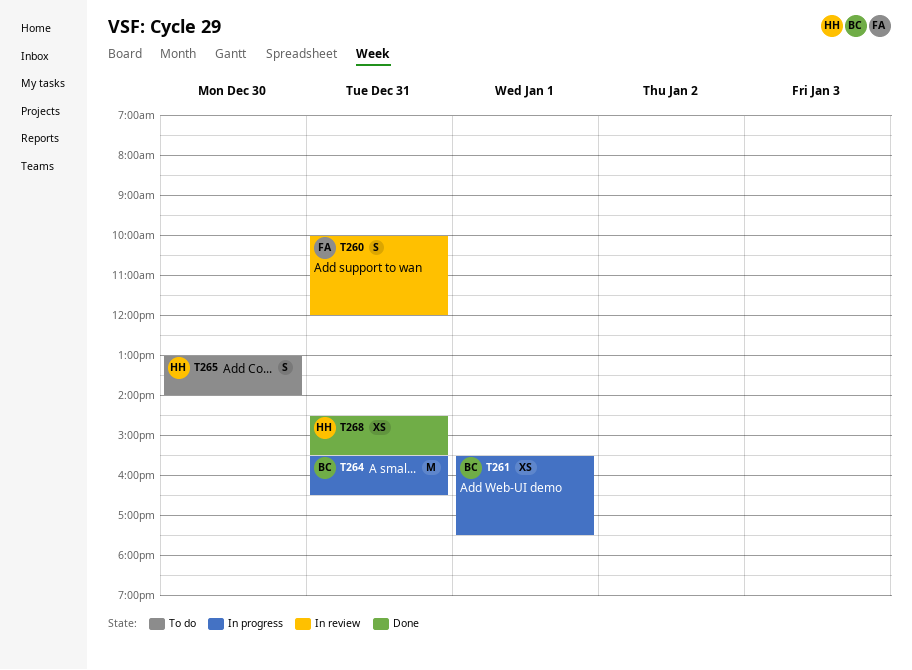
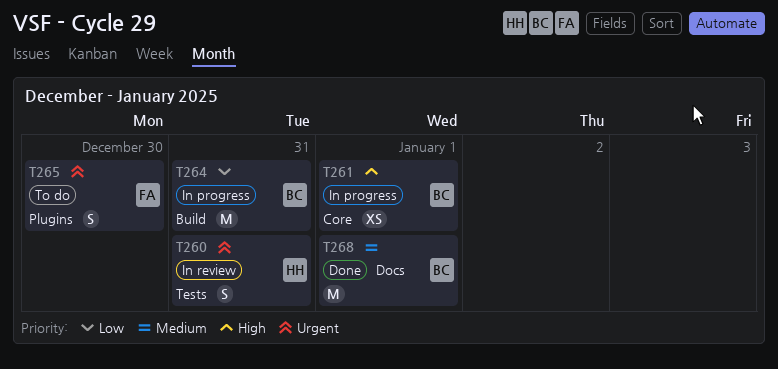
T260, owner: FA -> HH
T265, owner: HH -> FA
T268, owner: HH -> BC
T268, estimate: XS -> M
T268, day: Dec 31 -> Jan 1

